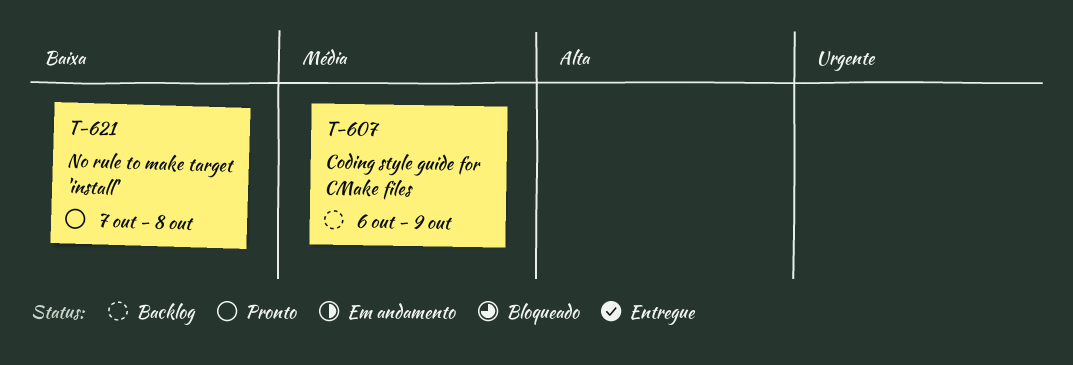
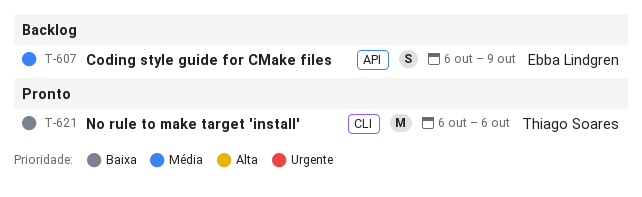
T-621, start: Oct 7 -> Oct 6
T-621, due: Oct 8 -> Oct 6

